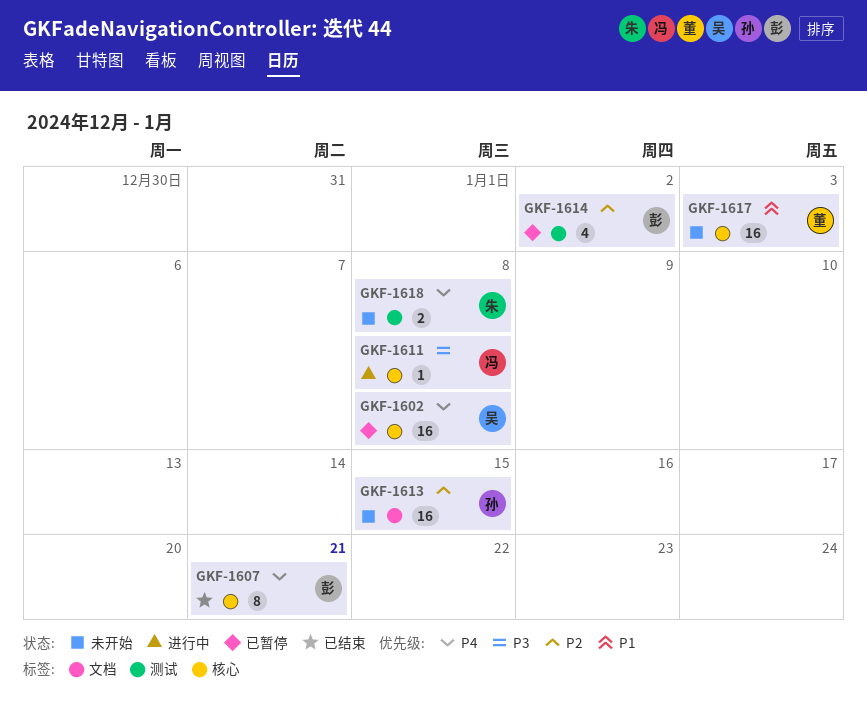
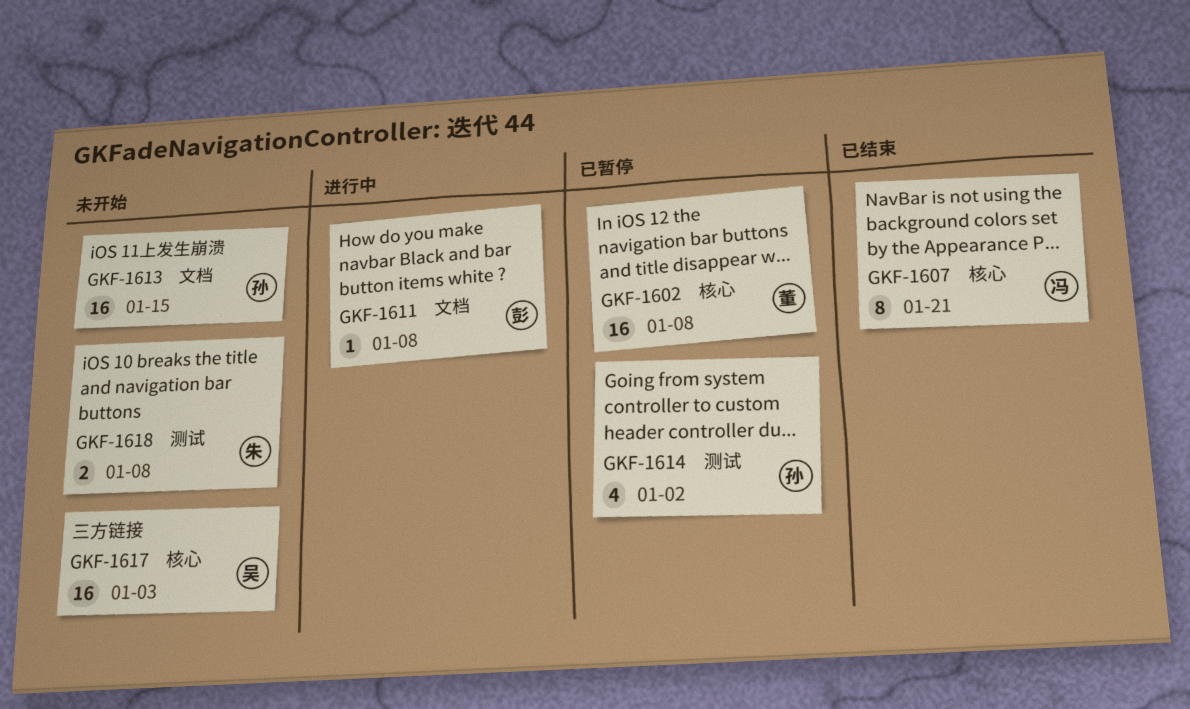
GKF-1602, owner: 吴 -> 董
GKF-1607, owner: 彭 -> 冯
GKF-1611, owner: 冯 -> 彭
GKF-1611, label: 核心 -> 文档
GKF-1614, owner: 彭 -> 孙
GKF-1617, owner: 董 -> 吴

